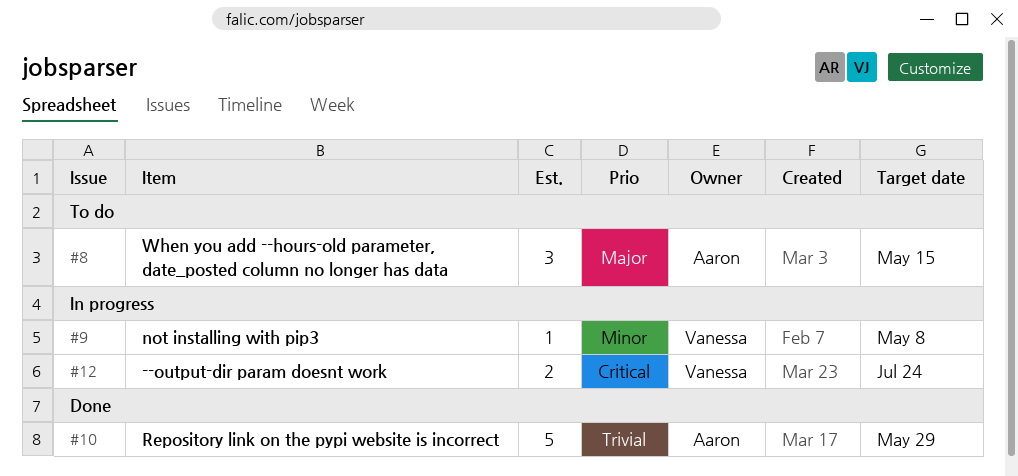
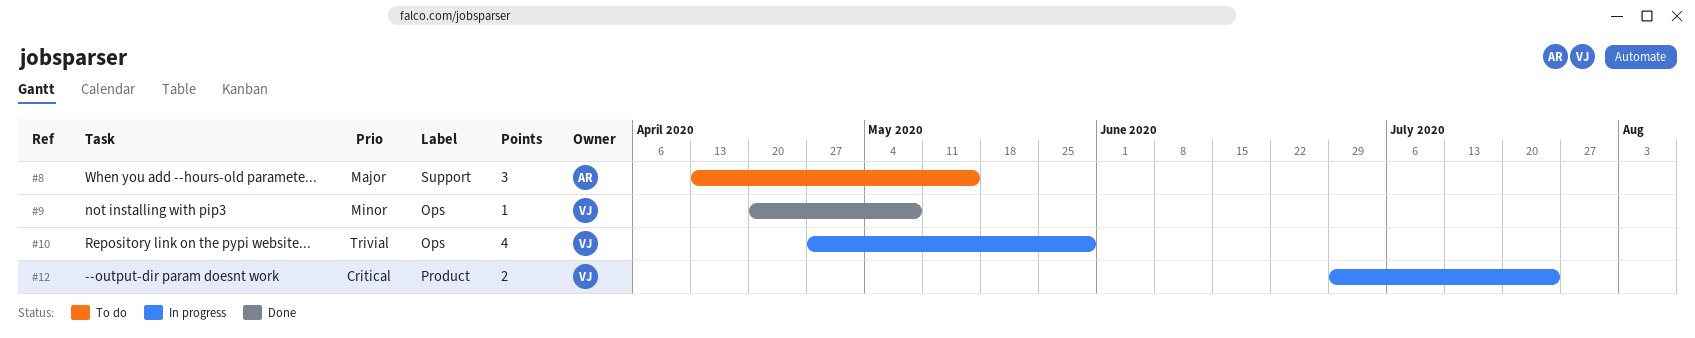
#9, status: In progress -> Done
#10, status: Done -> In progress
#10, owner: Aaron -> Vanessa
#10, estimate: 5 -> 4

